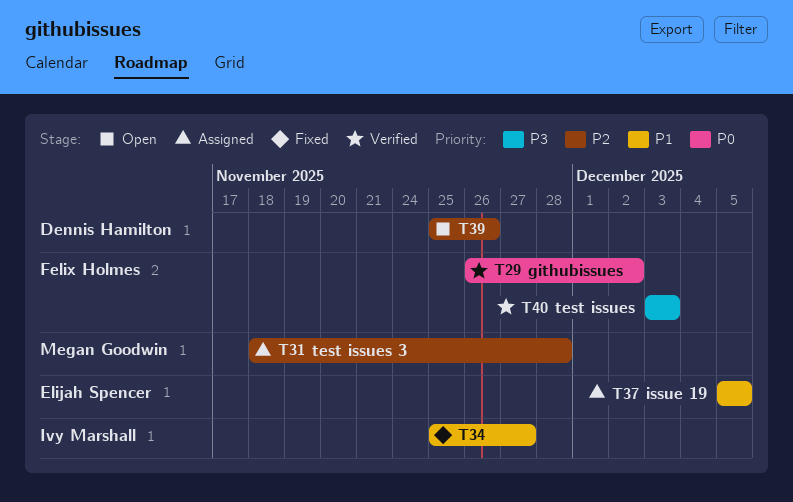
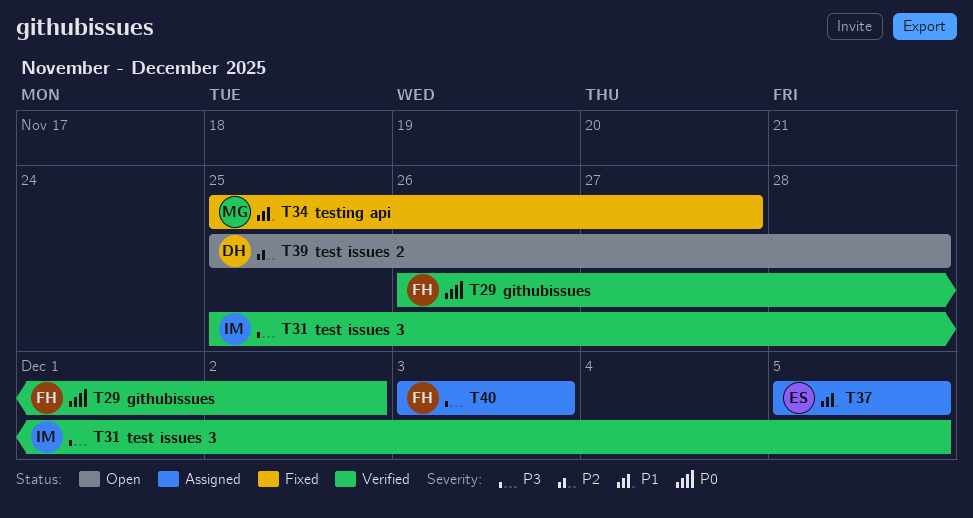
T31, status: Assigned -> Verified
T31, owner: Megan Goodwin -> Ivy Marshall
T31, priority: P2 -> P3
T31, start: Nov 18 -> Nov 25
T31, due: Nov 28 -> Dec 5
T34, owner: Ivy Marshall -> Megan Goodwin
T39, due: Nov 26 -> Nov 28
T40, status: Verified -> Assigned

